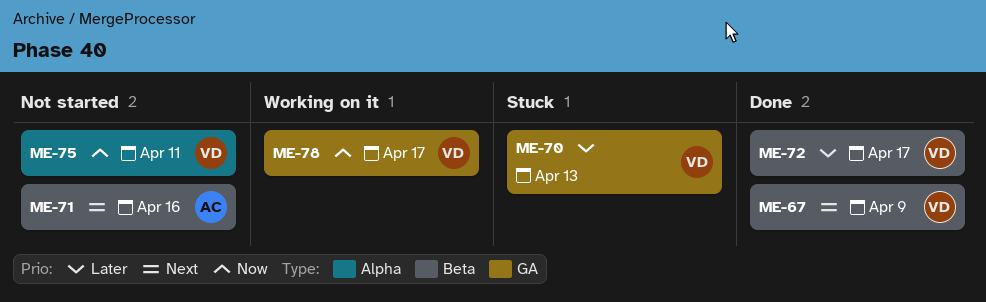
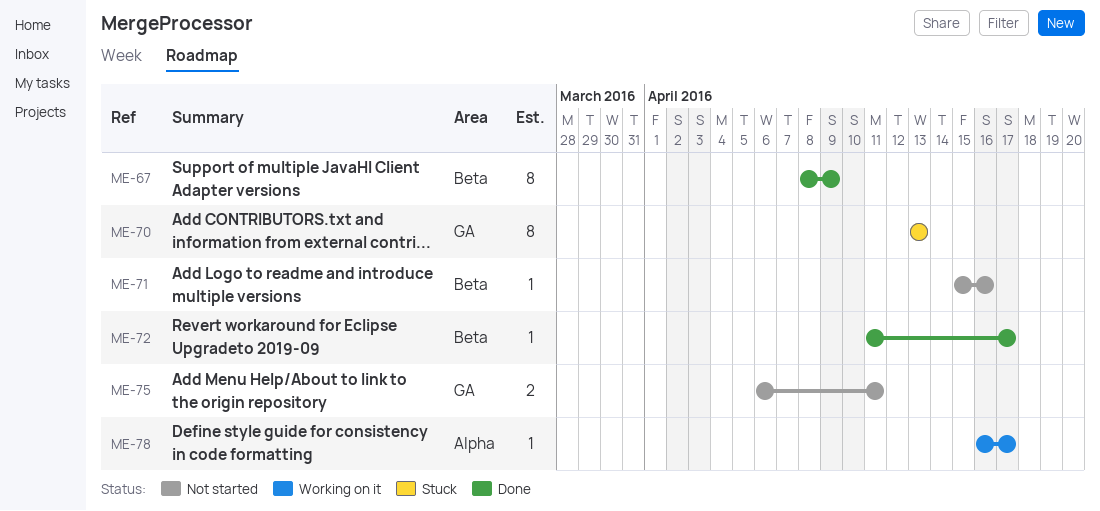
ME-75, label: Alpha -> GA
ME-78, label: GA -> Alpha

